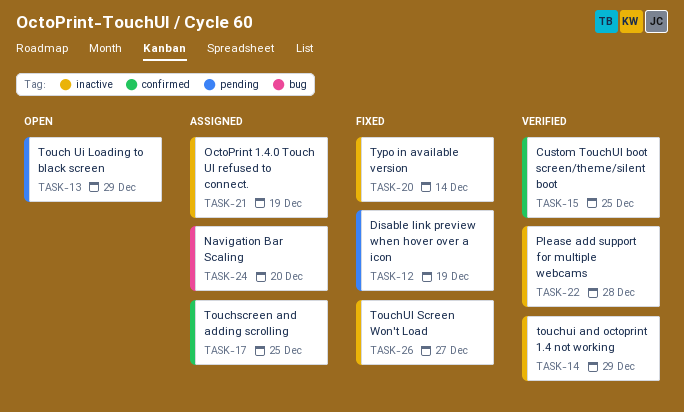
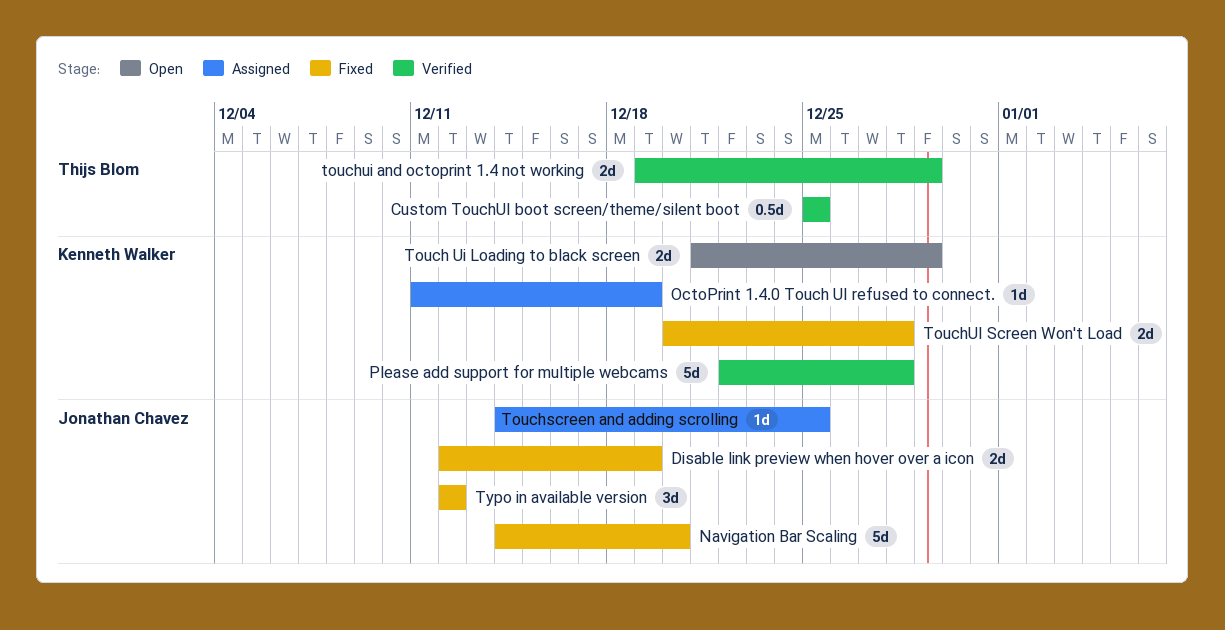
Navigation Bar Scaling, status: Assigned -> Fixed
TouchUI Screen Won't Load, due: Dec 27 -> Dec 28
Typo in available version, due: Dec 14 -> Dec 12

